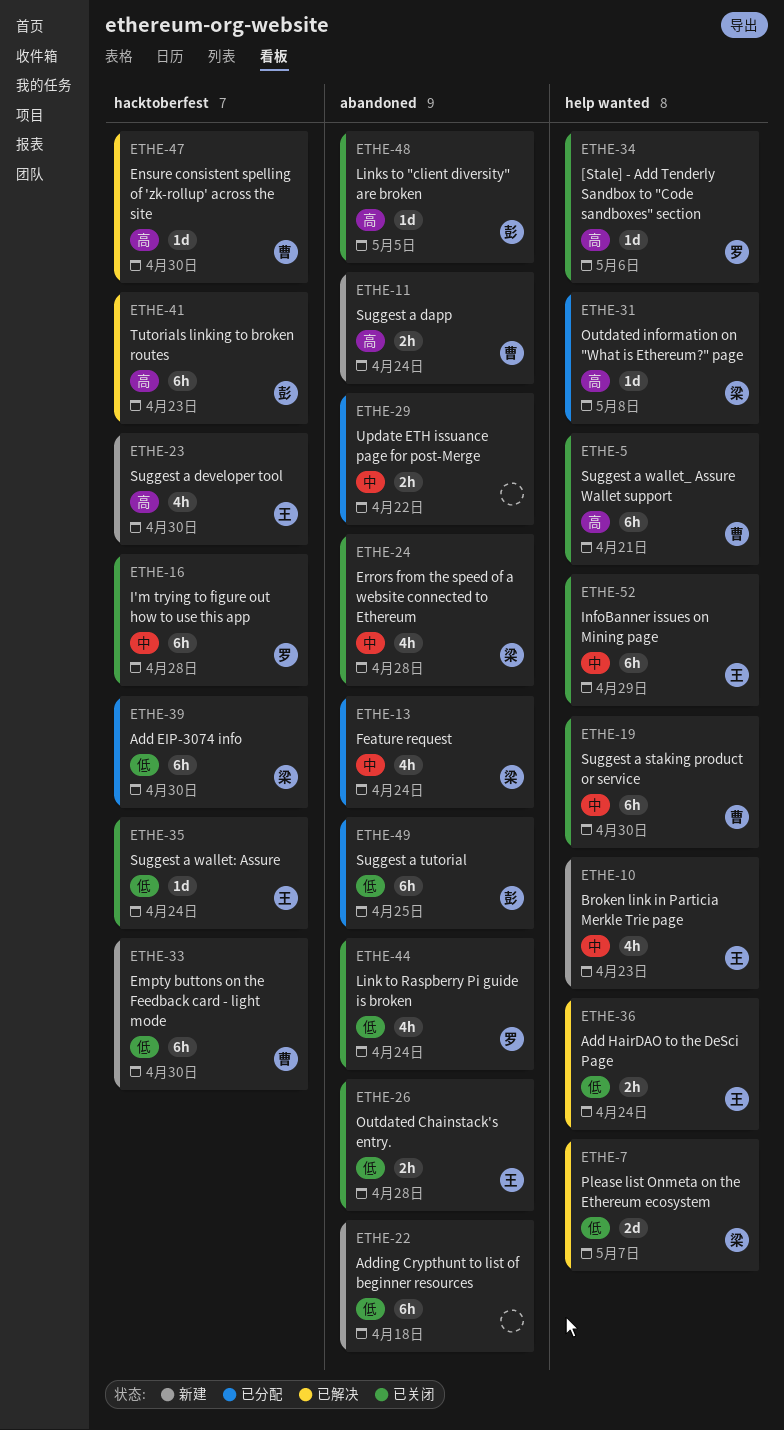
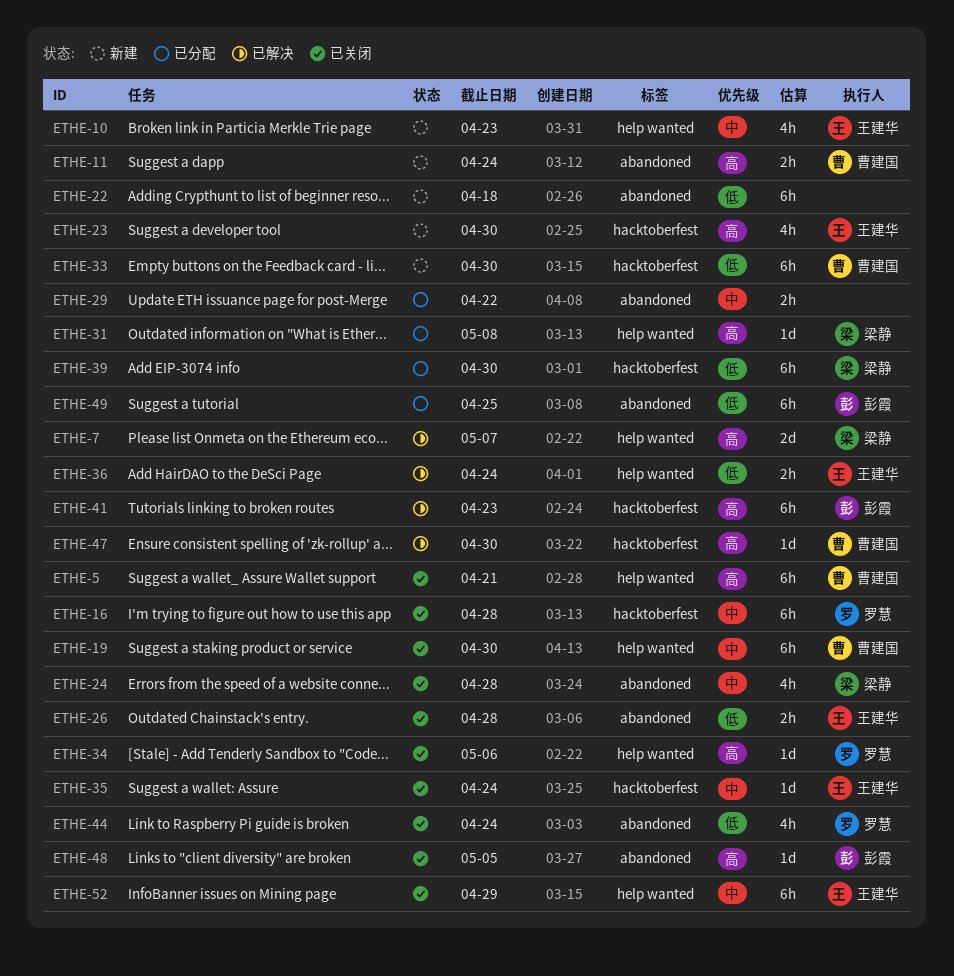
ETHE-7, priority: 低 -> 高
ETHE-13: present -> none
ETHE-35, priority: 低 -> 中

